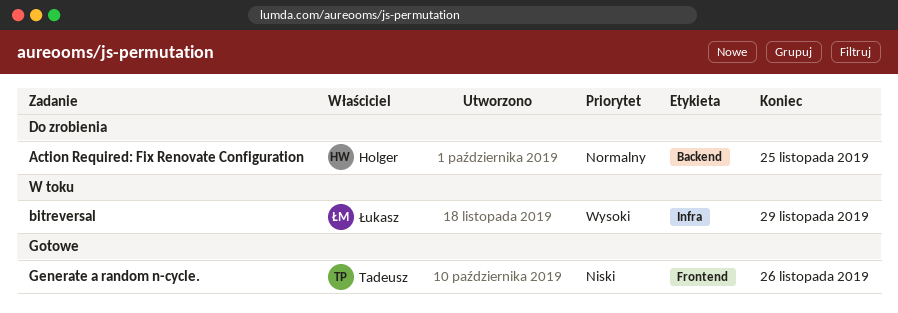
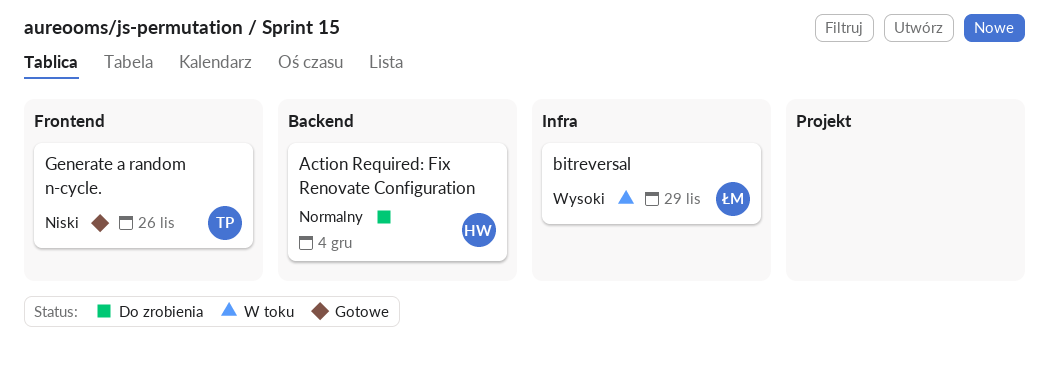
Action Required: Fix Renovate Configuration, due: Nov 25 -> Dec 4

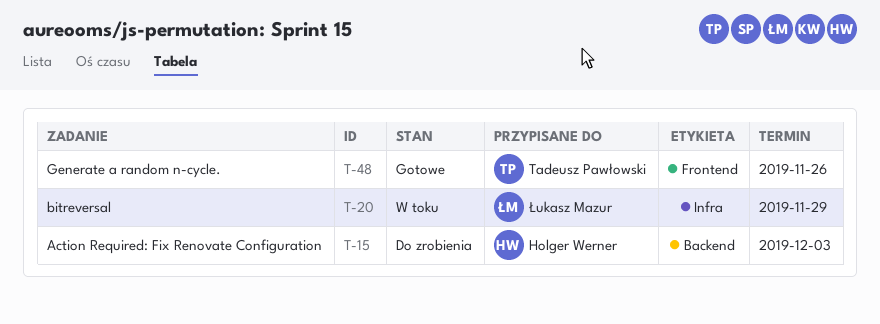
Action Required: Fix Renovate Configuration, due: Dec 4 -> Dec 3

